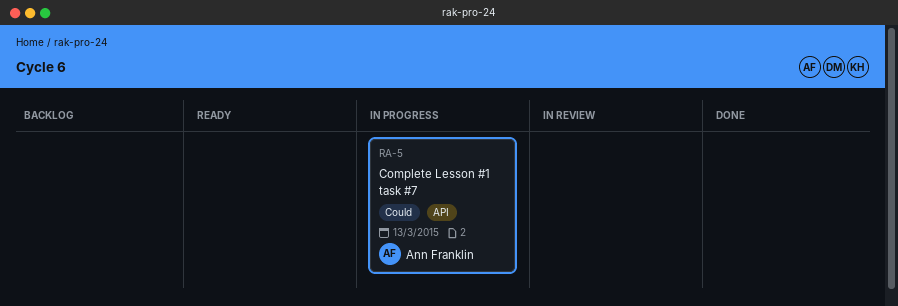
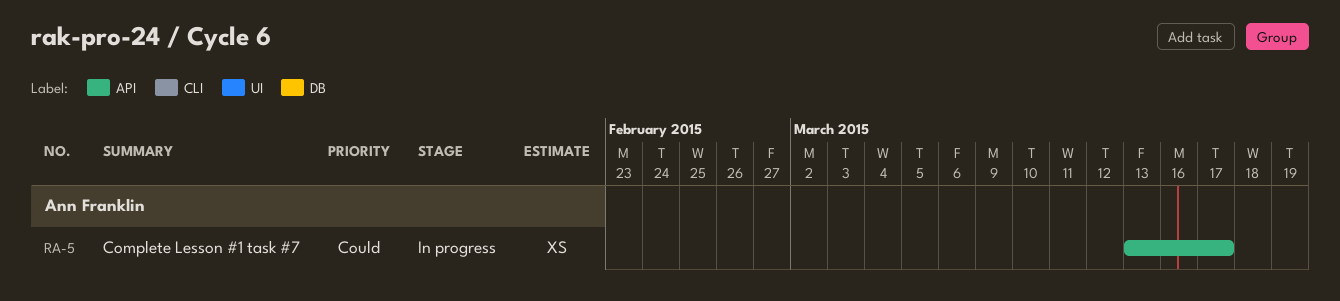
RA-5, due: Mar 13 -> Mar 17

